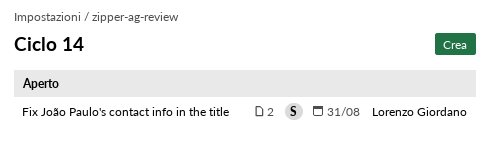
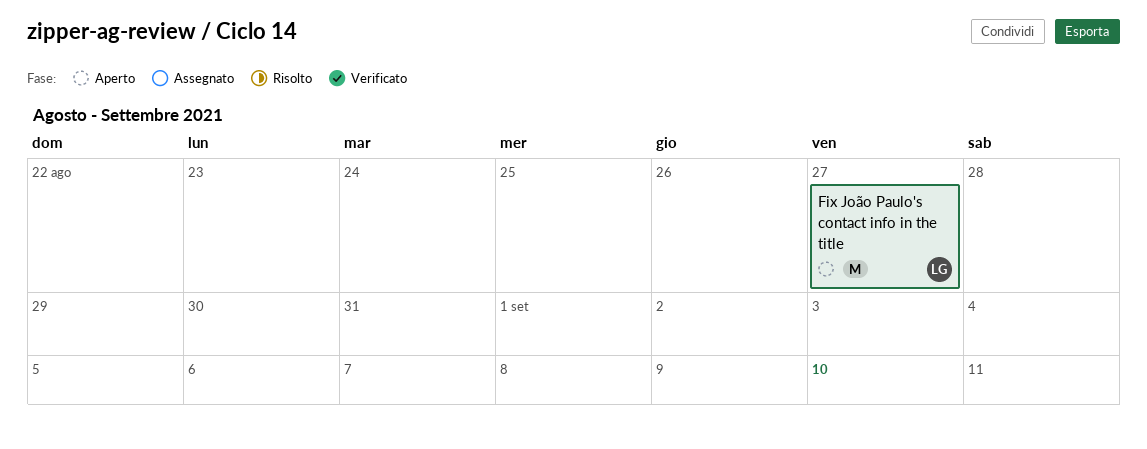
Fix João Paulo's contact info in the title, estimate: S -> M
Fix João Paulo's contact info in the title, due: Aug 31 -> Aug 27

